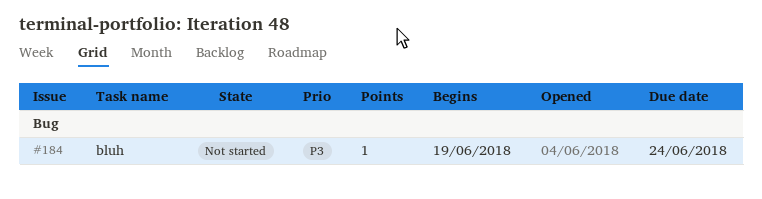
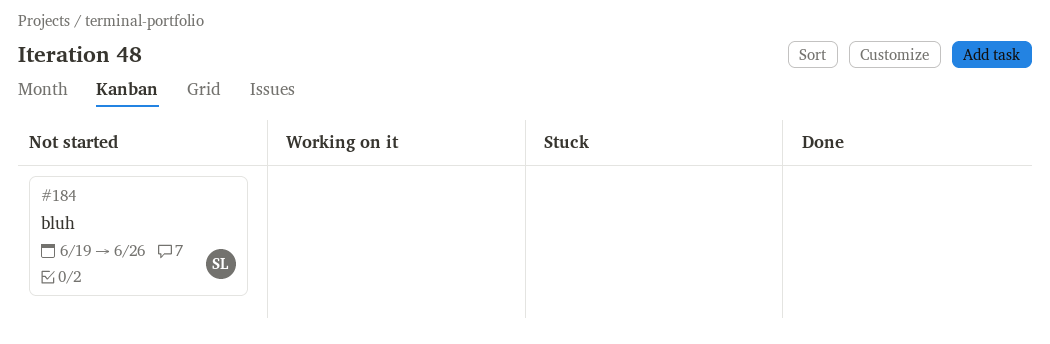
#184, due: Jun 24 -> Jun 26

